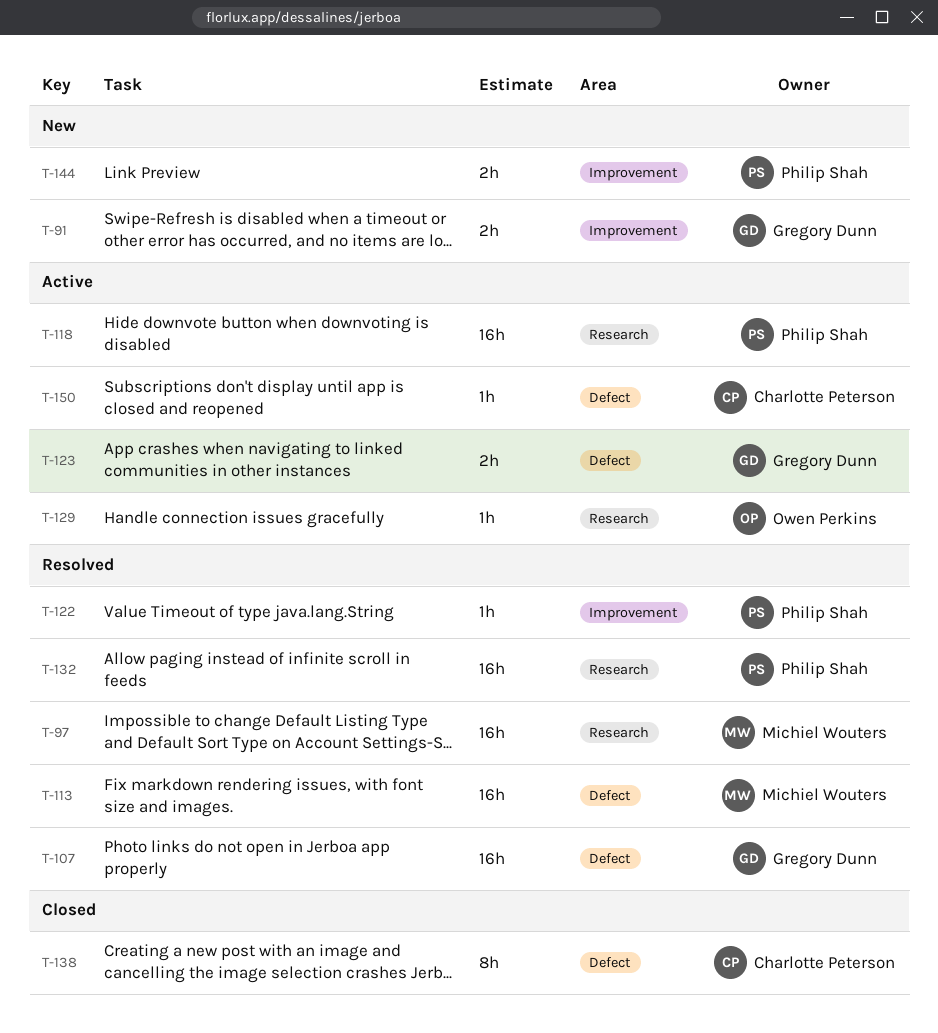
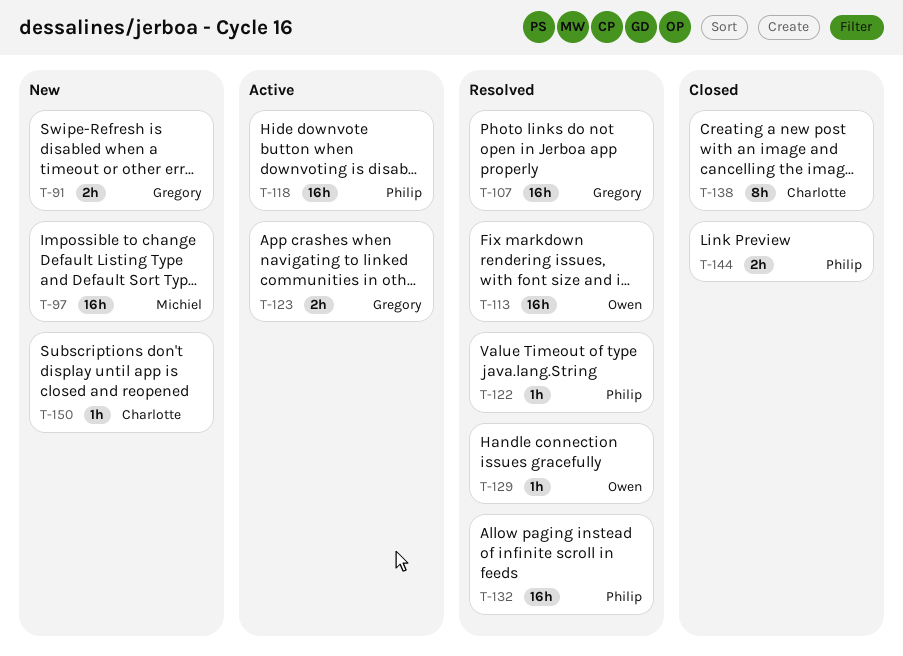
T-97, status: Resolved -> New
T-113, owner: Michiel Wouters -> Owen Perkins
T-129, status: Active -> Resolved
T-144, status: New -> Closed
T-150, status: Active -> New

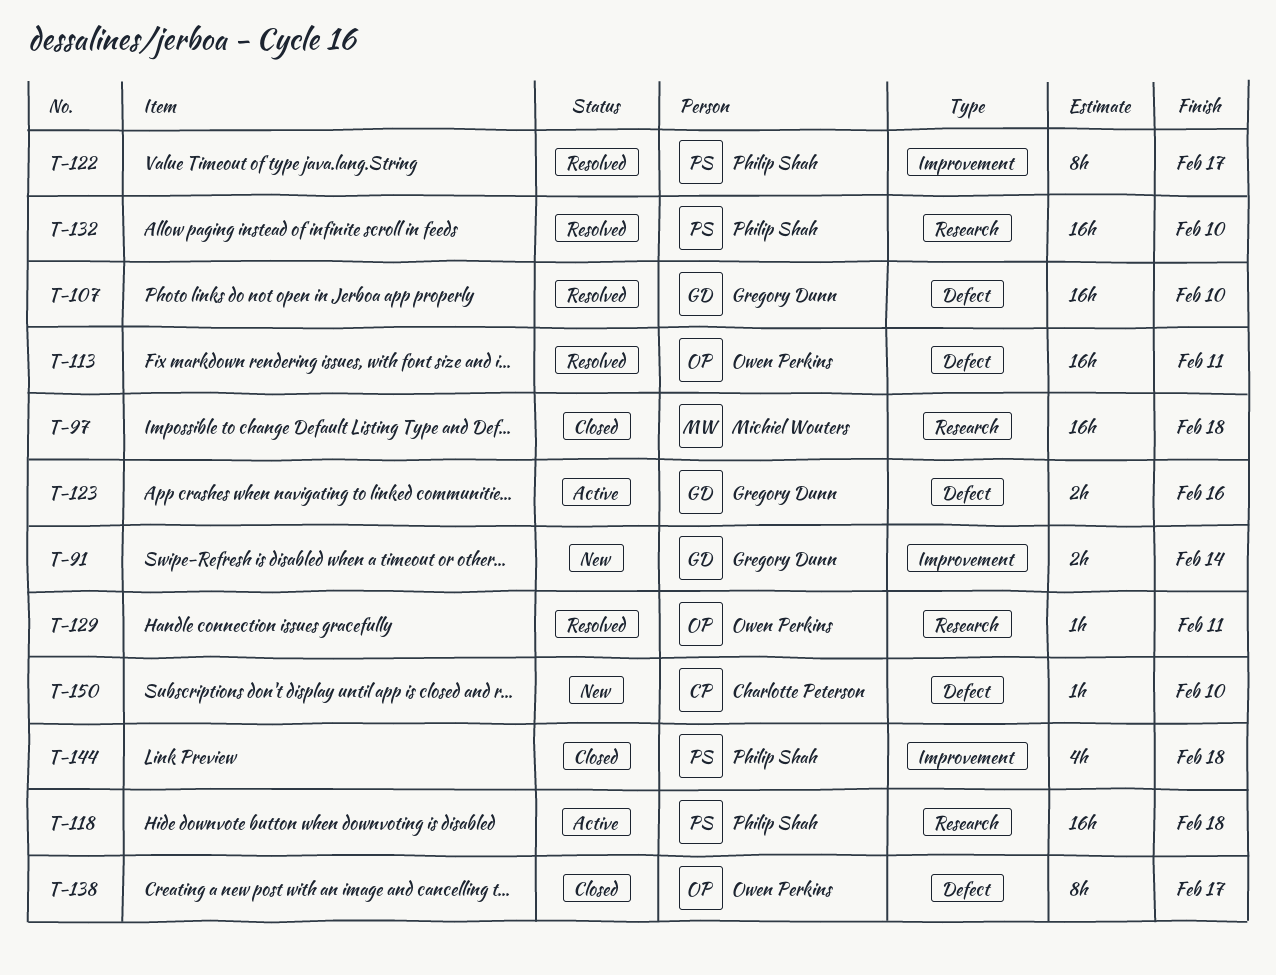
T-97, status: New -> Closed
T-122, estimate: 1h -> 8h
T-138, owner: Charlotte Peterson -> Owen Perkins
T-144, estimate: 2h -> 4h

